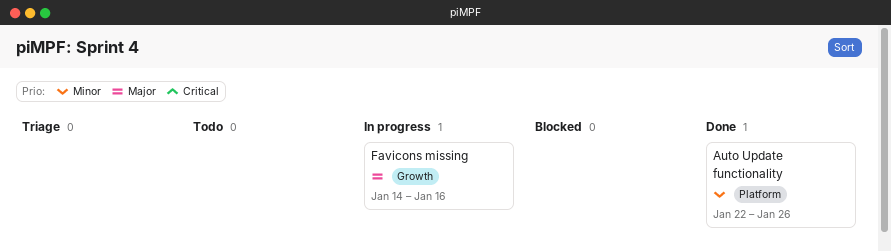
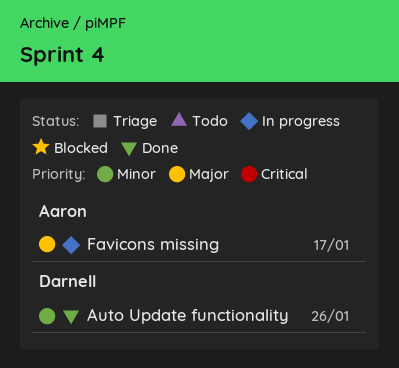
Favicons missing, due: Jan 16 -> Jan 17

